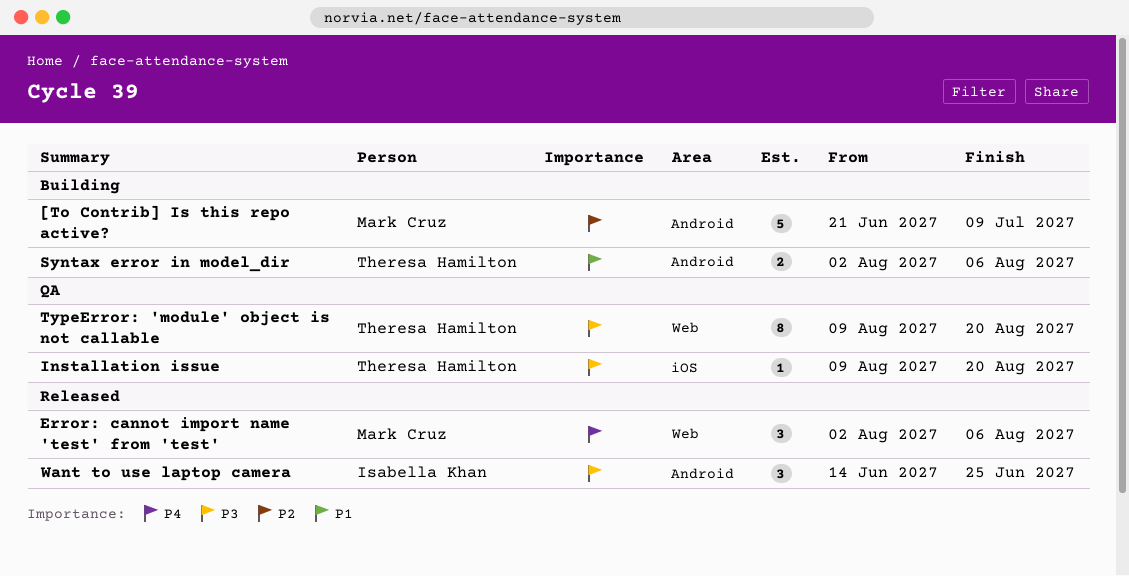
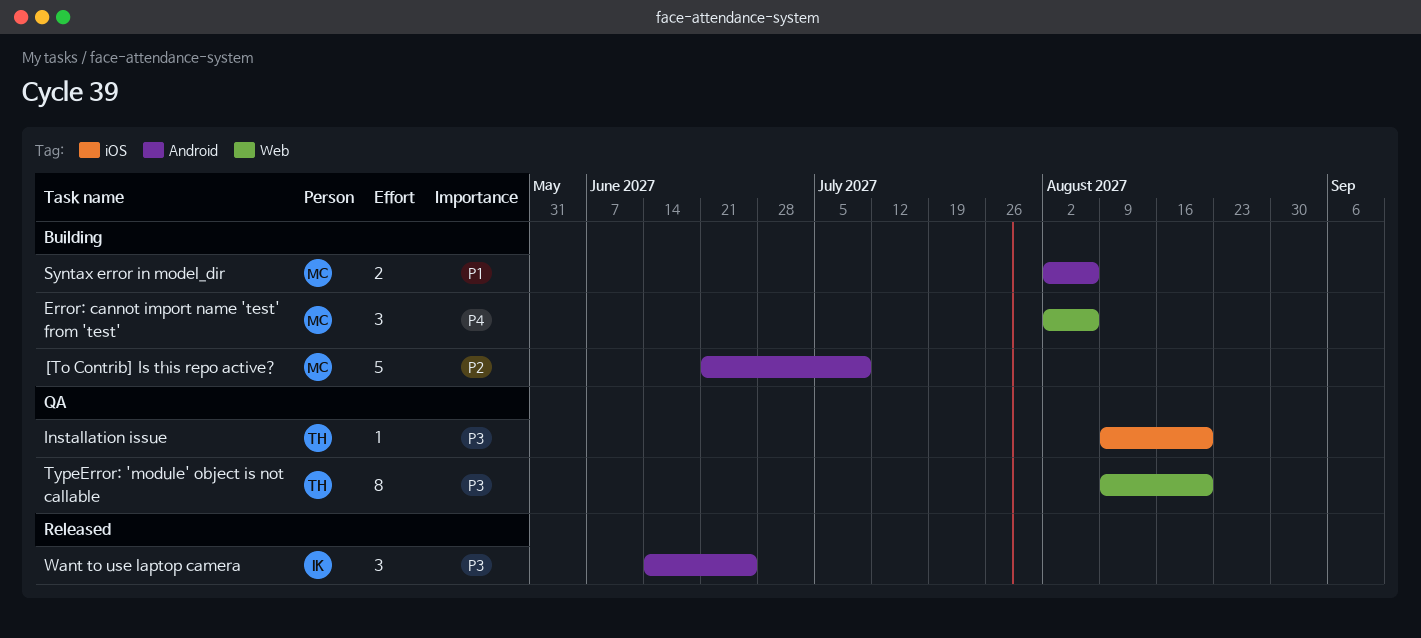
Error: cannot import name 'test' from 'test', status: Released -> Building
Syntax error in model_dir, owner: Theresa Hamilton -> Mark Cruz

